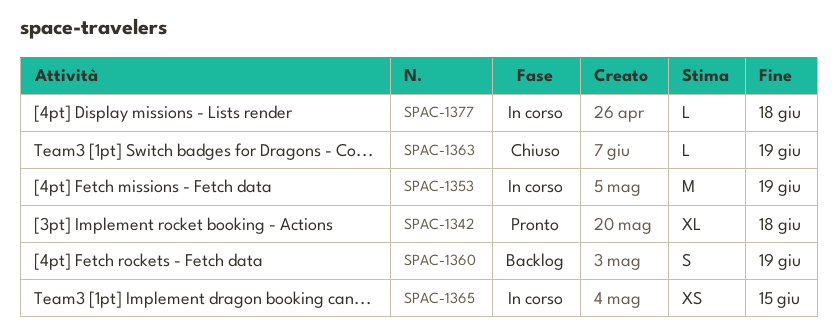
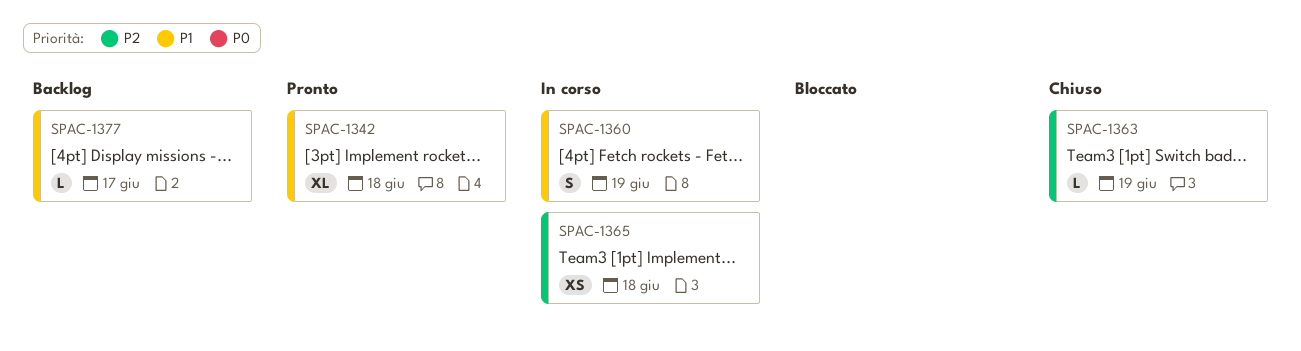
SPAC-1353: present -> none
SPAC-1360, status: Backlog -> In corso
SPAC-1365, due: Jun 15 -> Jun 18
SPAC-1377, status: In corso -> Backlog
SPAC-1377, due: Jun 18 -> Jun 17

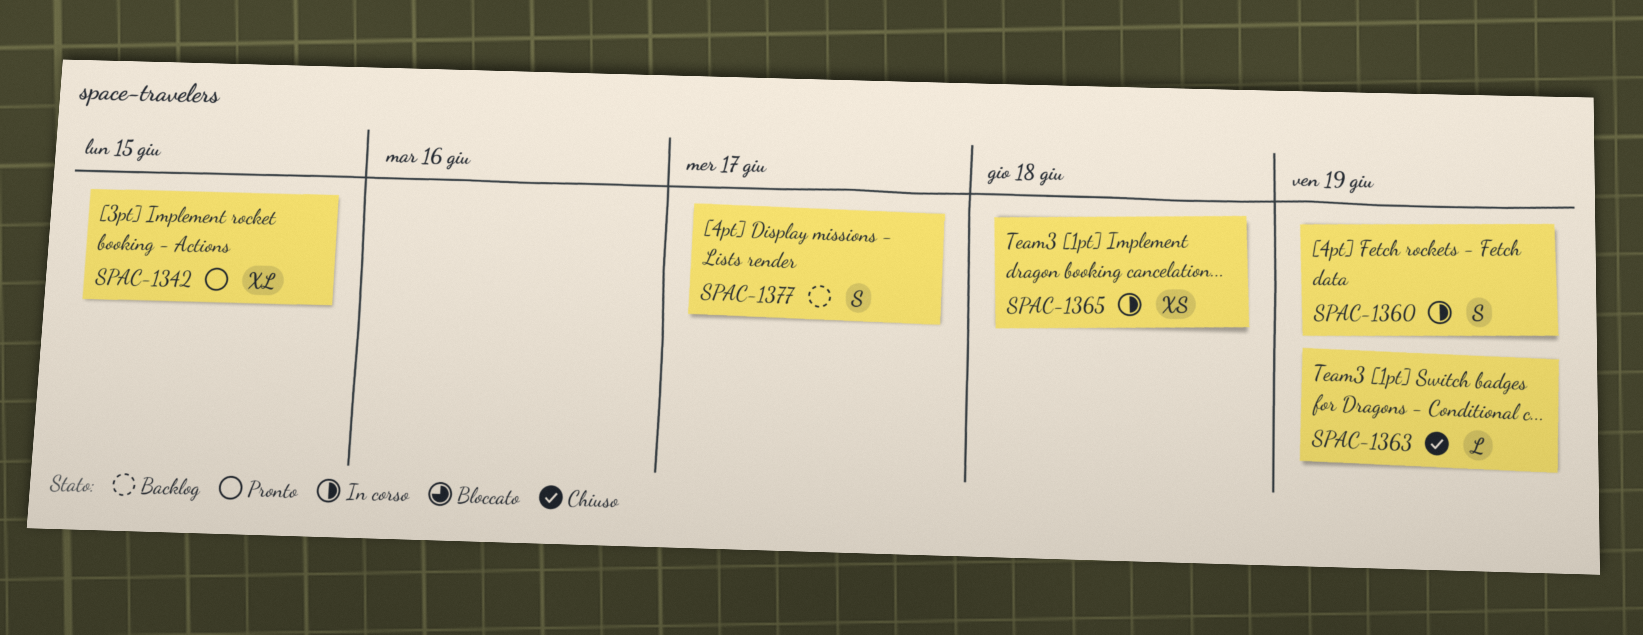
SPAC-1342, due: Jun 18 -> Jun 15
SPAC-1377, estimate: L -> S

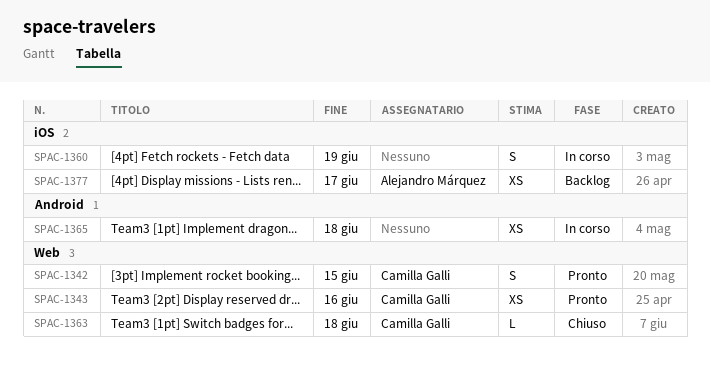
SPAC-1342, estimate: XL -> S
SPAC-1343: none -> present
SPAC-1363, due: Jun 19 -> Jun 18
SPAC-1377, estimate: S -> XS

